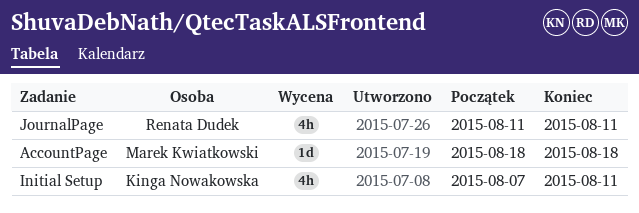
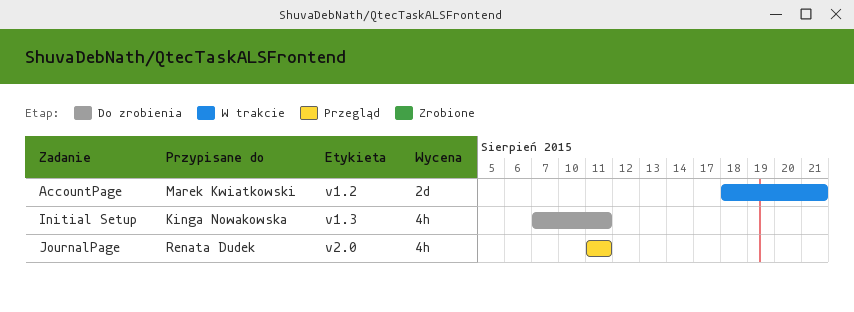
AccountPage, estimate: 1d -> 2d
AccountPage, due: Aug 18 -> Aug 21

